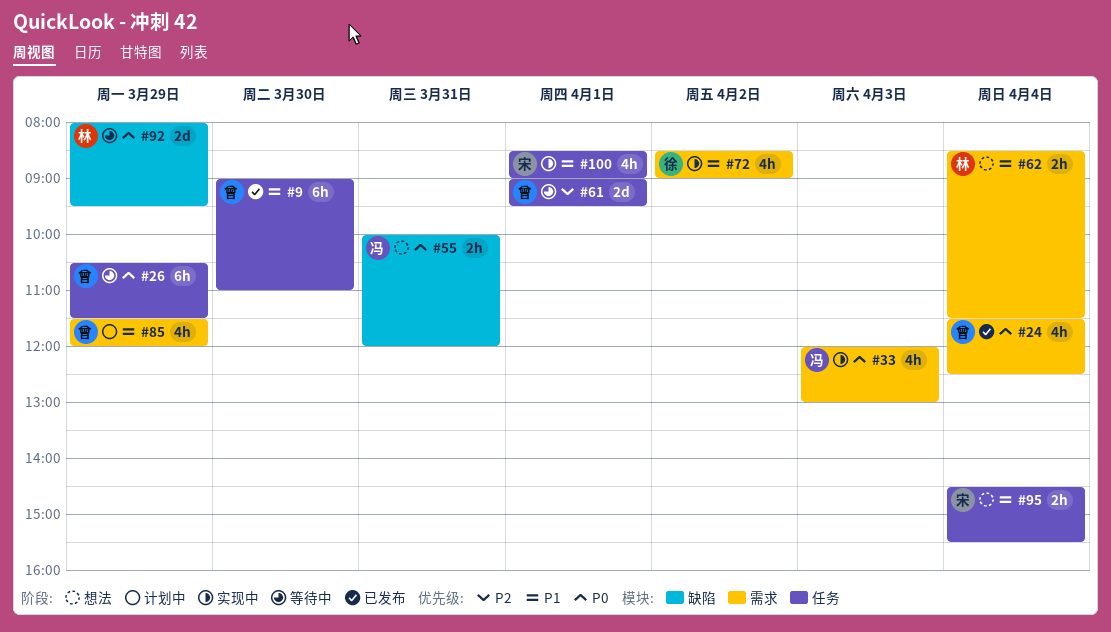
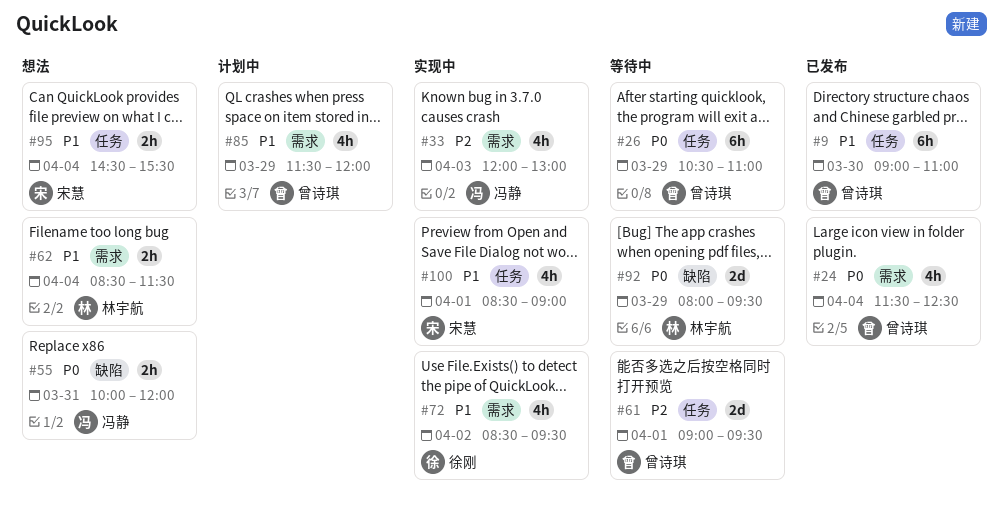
#26, ends: 11:30 -> 11:00
#33, priority: P0 -> P2
#72, ends: 09:00 -> 09:30

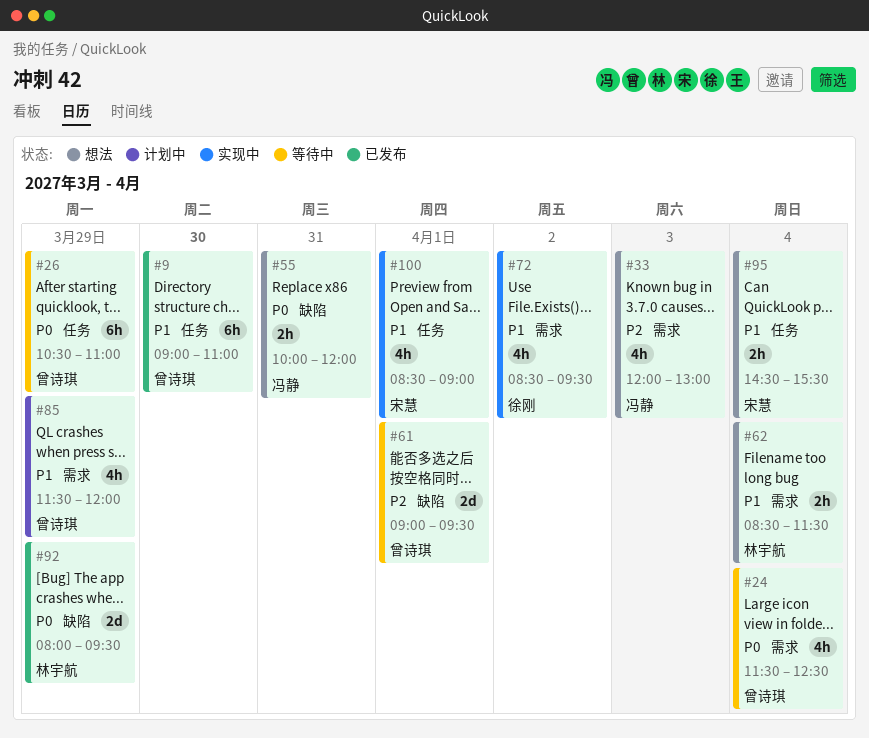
#24, status: 已发布 -> 等待中
#33, status: 实现中 -> 想法
#61, label: 任务 -> 缺陷
#92, status: 等待中 -> 已发布

